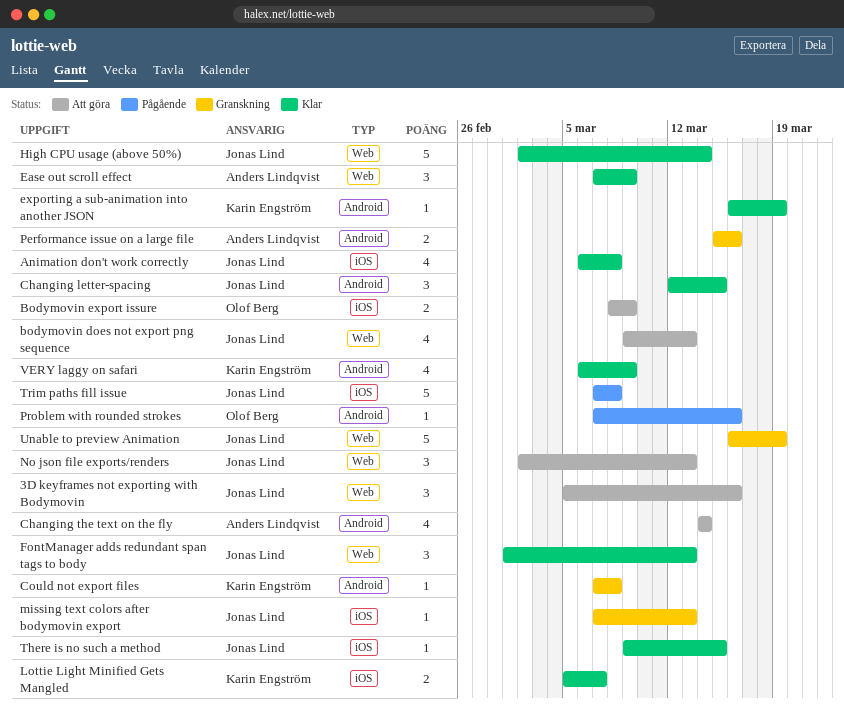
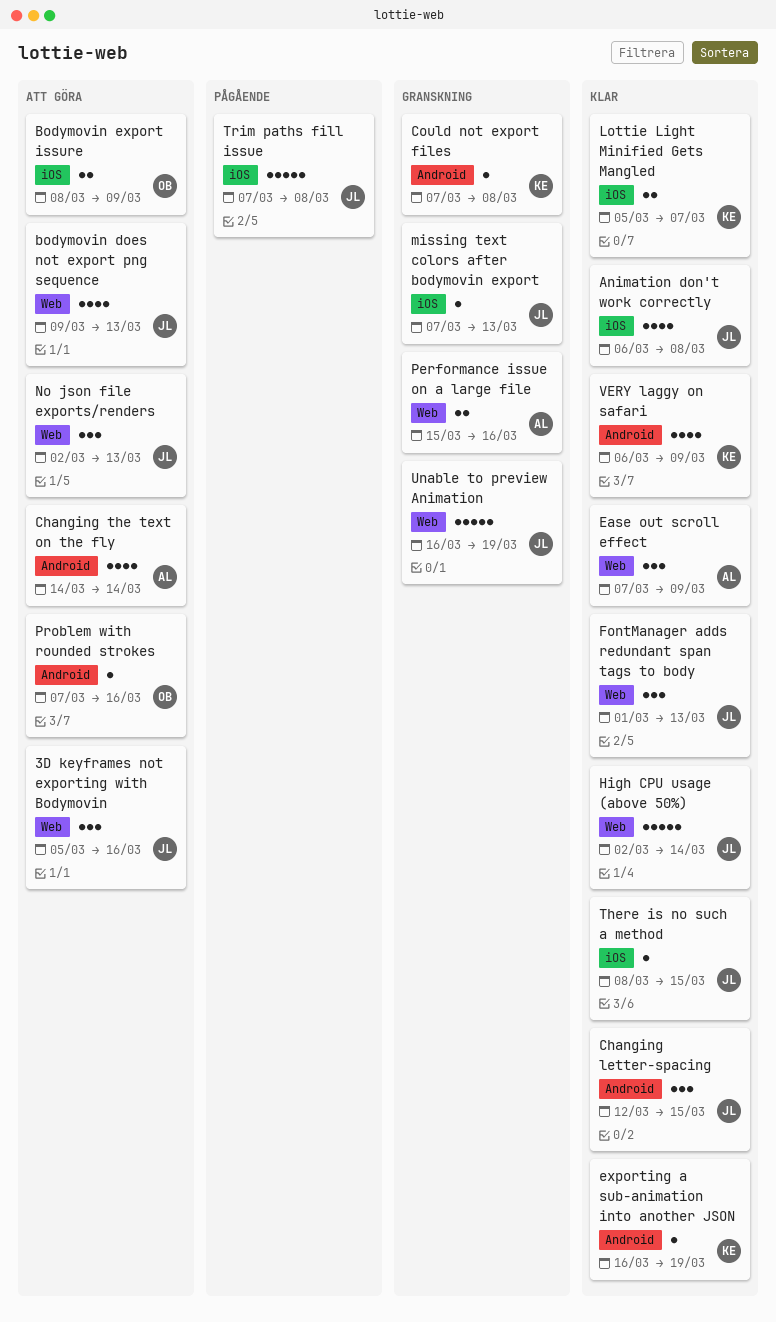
Performance issue on a large file, label: Android -> Web
Problem with rounded strokes, status: Pågående -> Att göra
There is no such a method, start: Mar 9 -> Mar 8

